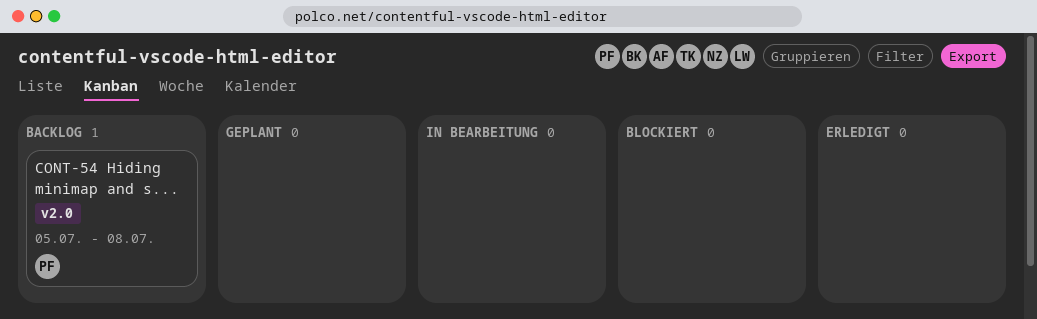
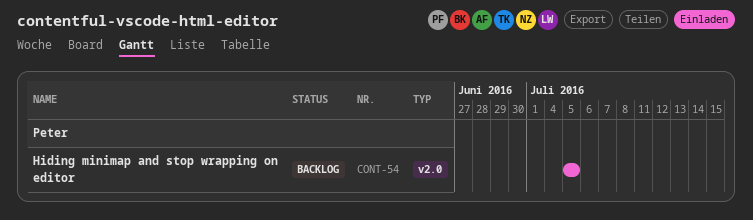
CONT-54, due: Jul 8 -> Jul 5

